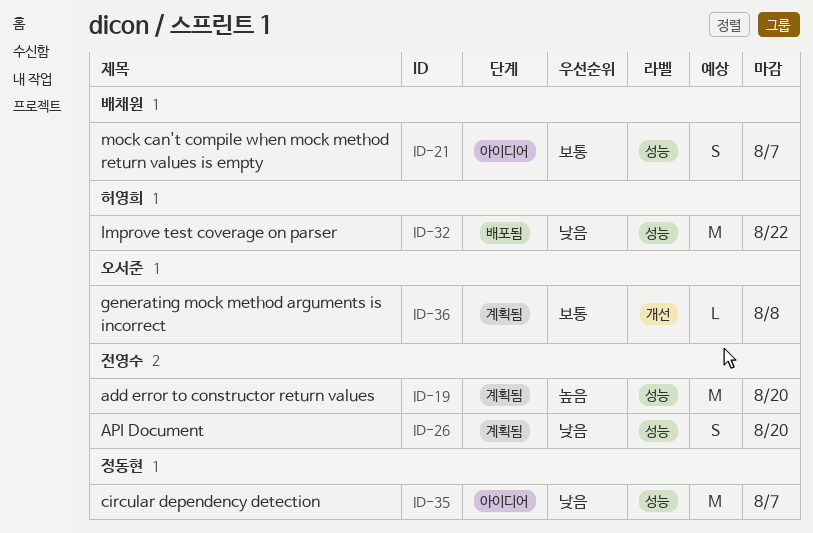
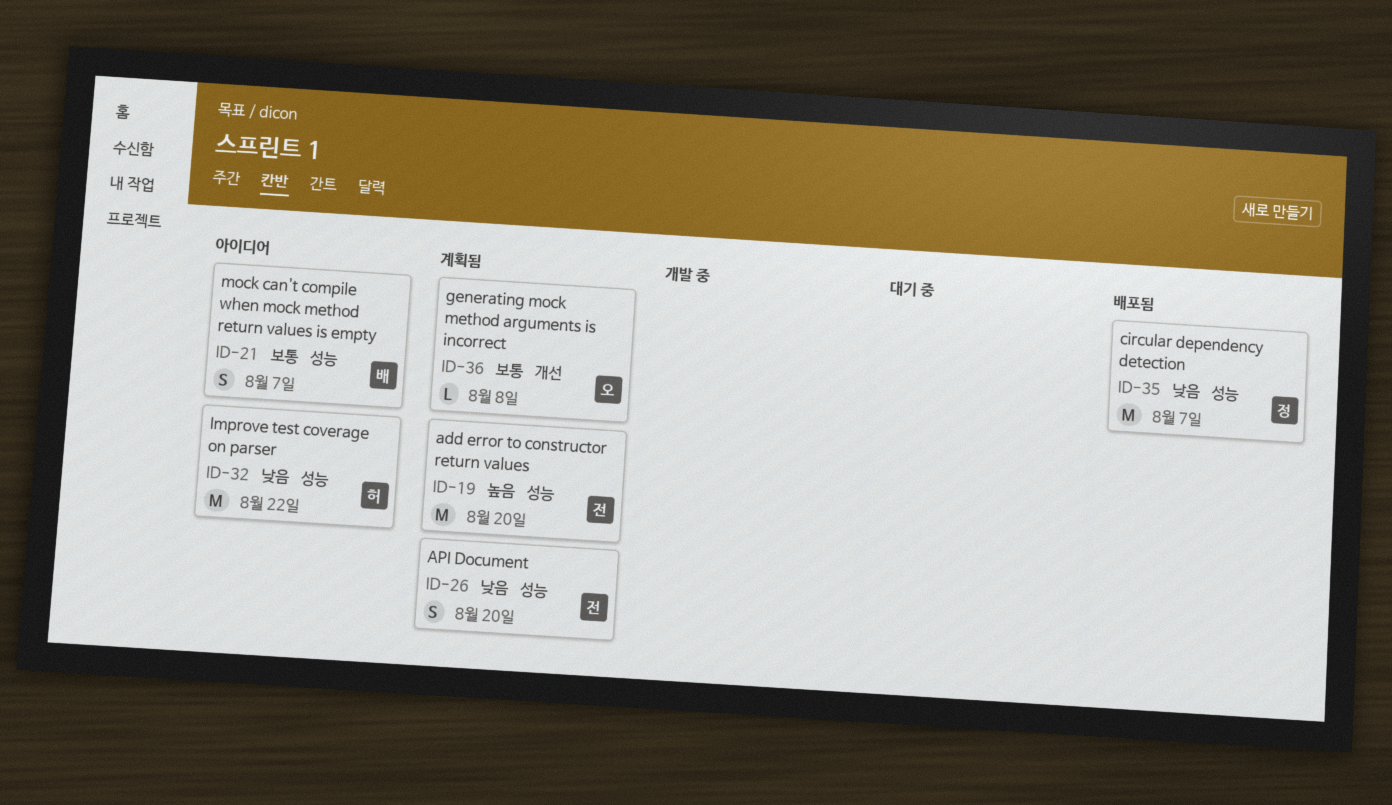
ID-32, status: 배포됨 -> 아이디어
ID-35, status: 아이디어 -> 배포됨

